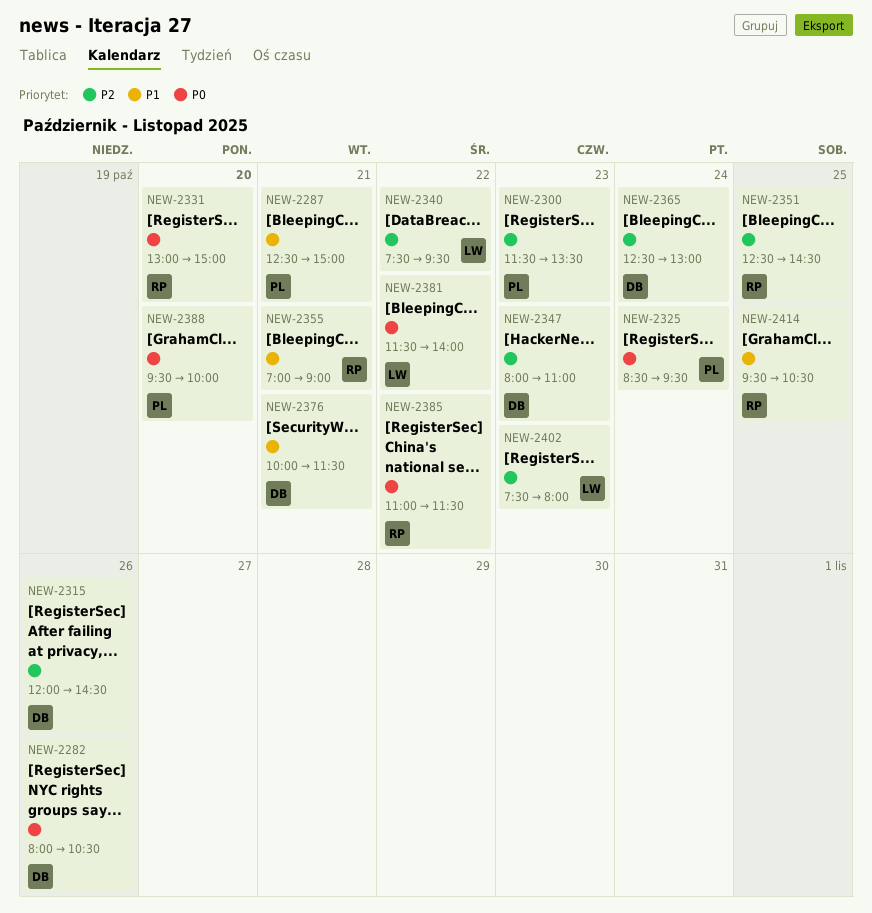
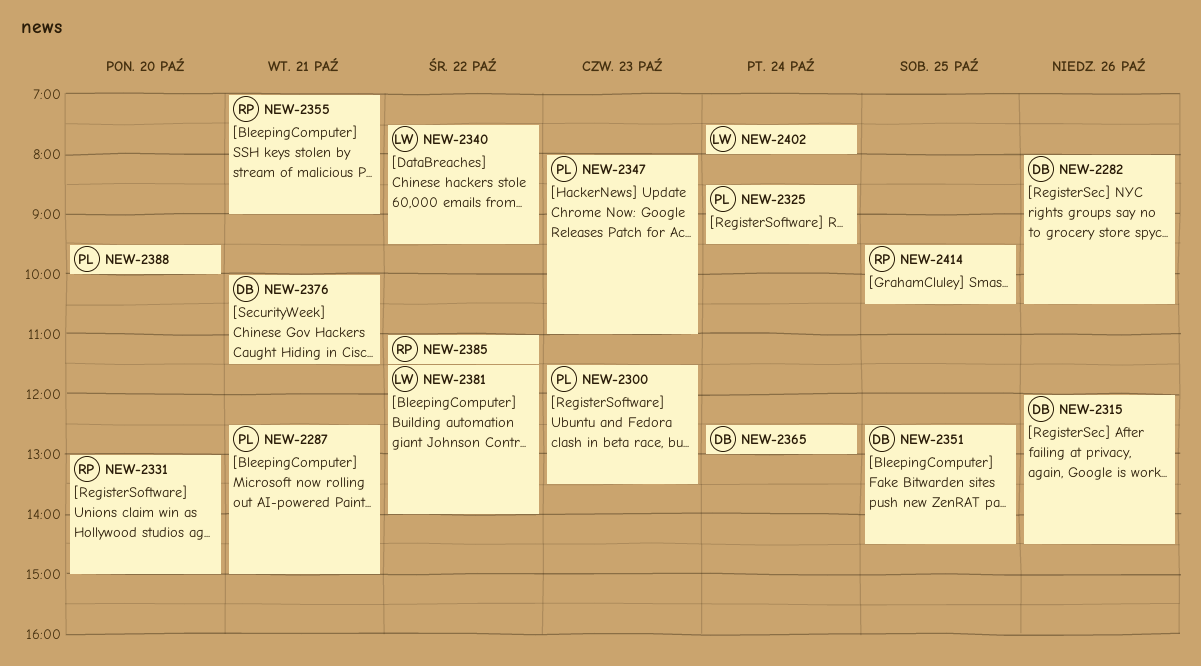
NEW-2347, owner: DB -> PL
NEW-2351, owner: RP -> DB
NEW-2402, day: Oct 23 -> Oct 24

